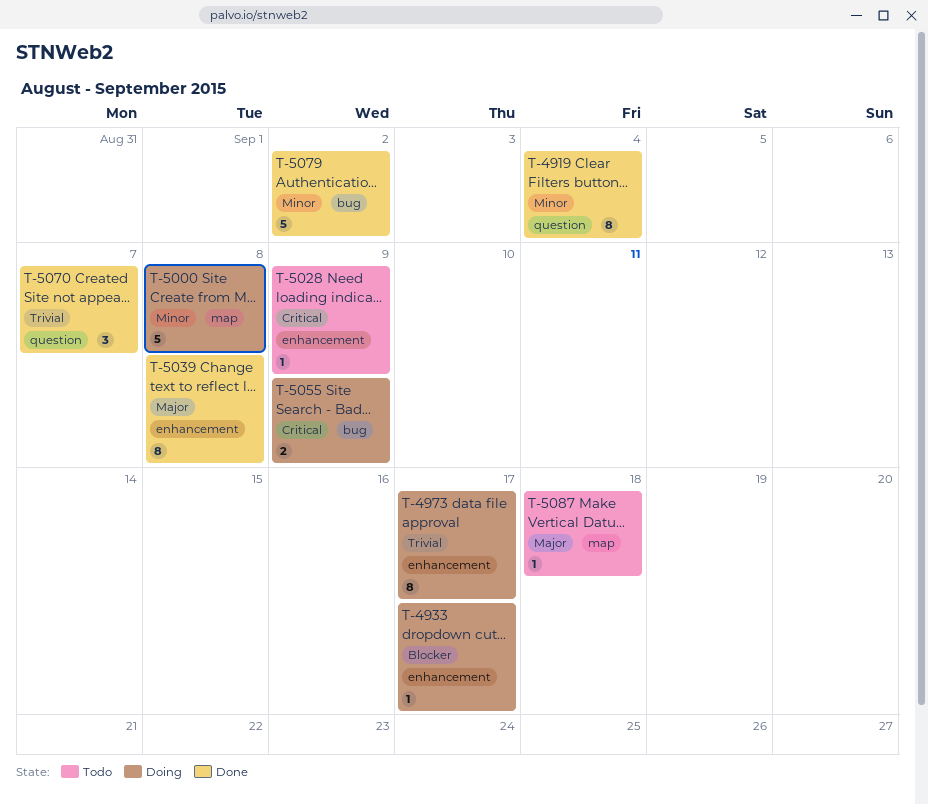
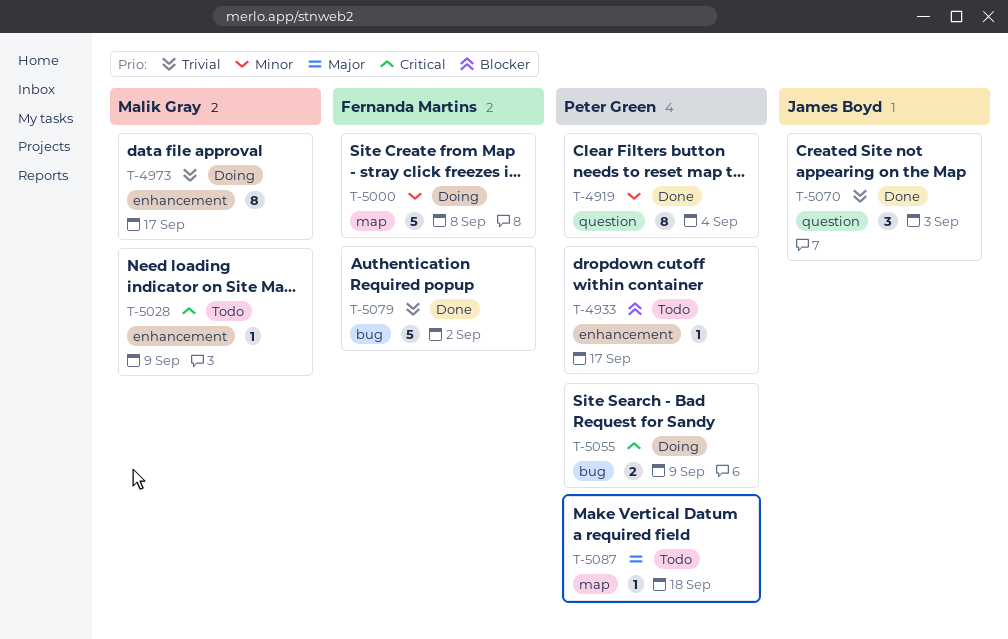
T-4933, status: Doing -> Todo
T-5039: present -> none
T-5070, due: Sep 7 -> Sep 3
T-5079, priority: Minor -> Trivial

